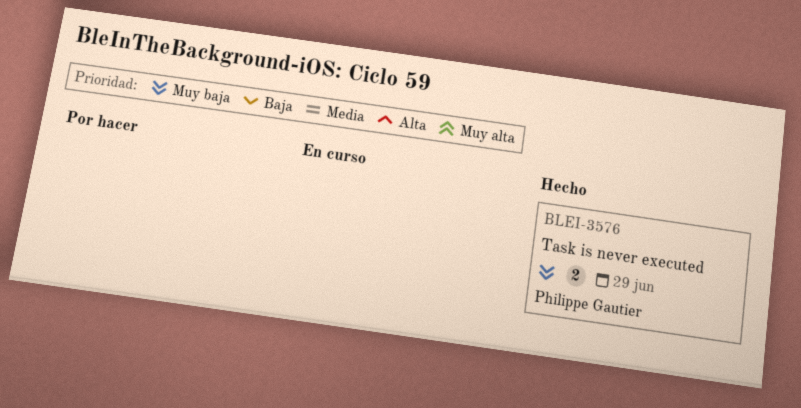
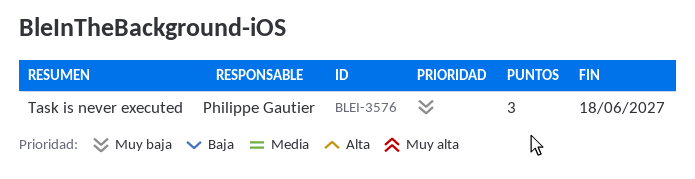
BLEI-3576, estimate: 2 -> 3
BLEI-3576, due: Jun 29 -> Jun 18

